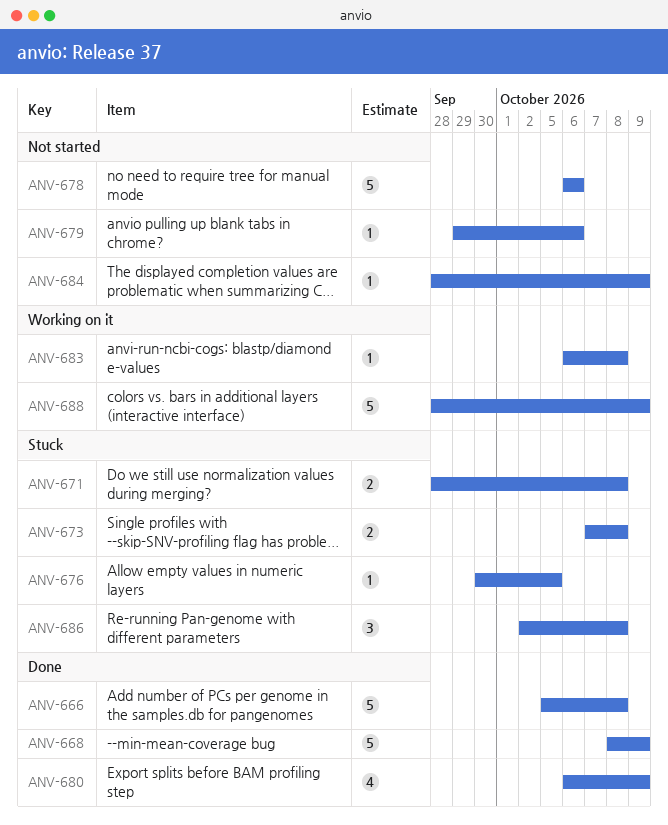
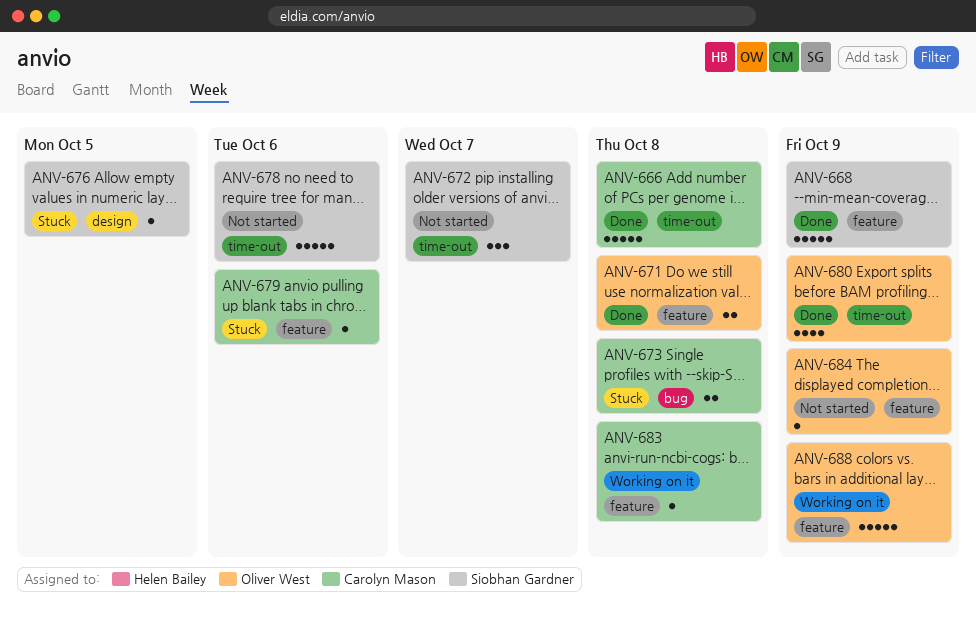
ANV-671, status: Stuck -> Done
ANV-672: none -> present
ANV-679, status: Not started -> Stuck
ANV-686: present -> none

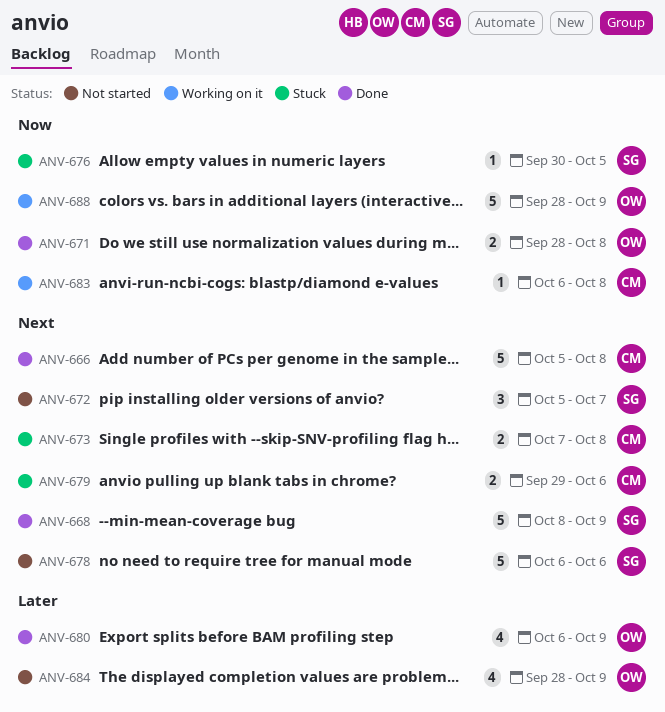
ANV-679, estimate: 1 -> 2
ANV-684, estimate: 1 -> 4

